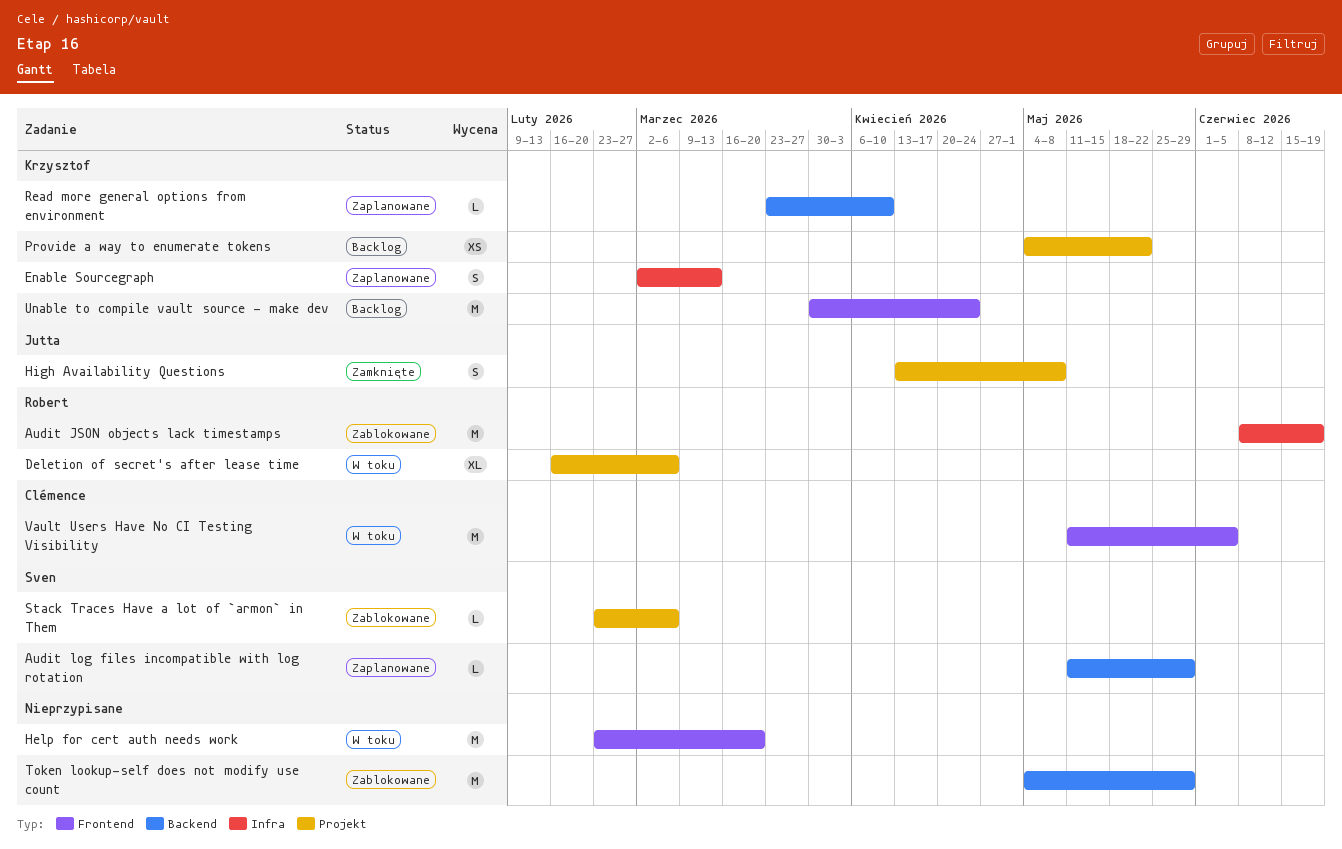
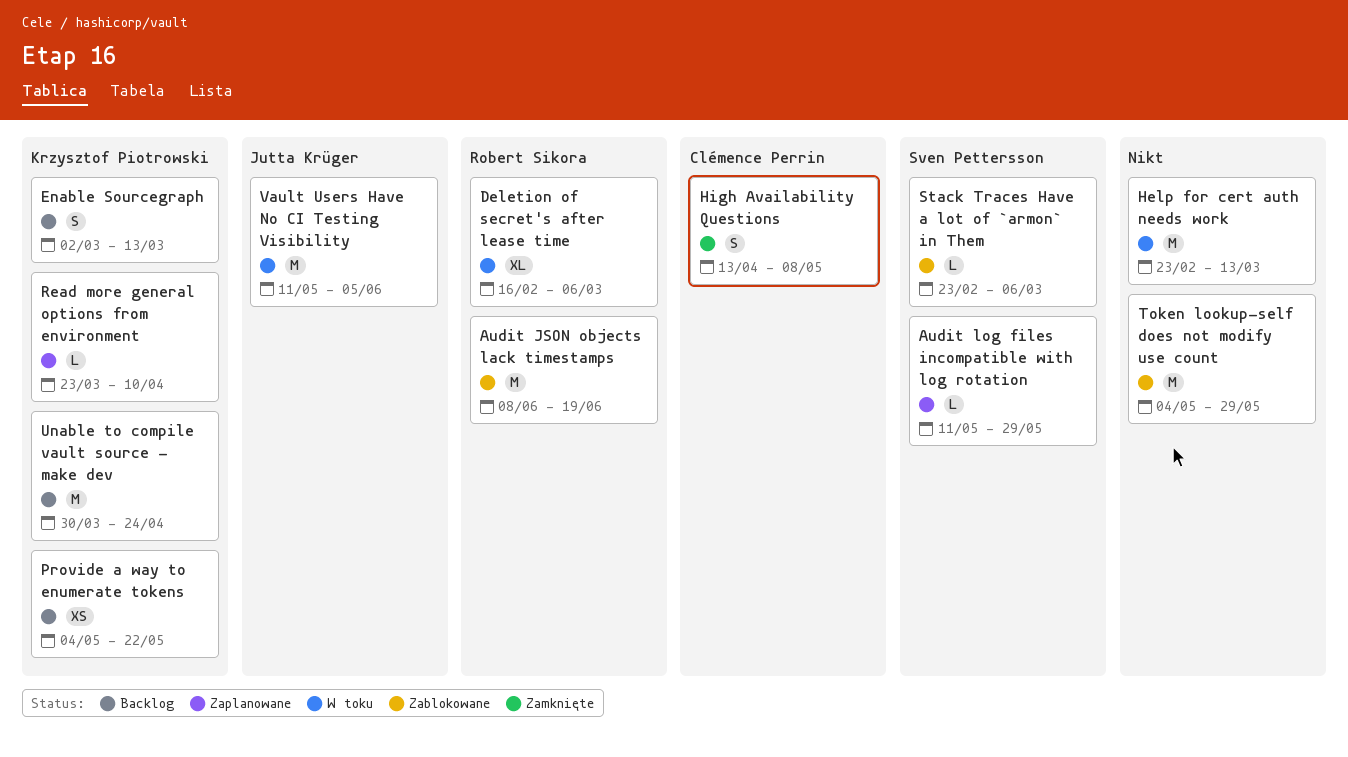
Enable Sourcegraph, status: Zaplanowane -> Backlog
Help for cert auth needs work, due: Mar 20 -> Mar 13
High Availability Questions, owner: Jutta Krüger -> Clémence Perrin
Vault Users Have No CI Testing Visibility, owner: Clémence Perrin -> Jutta Krüger

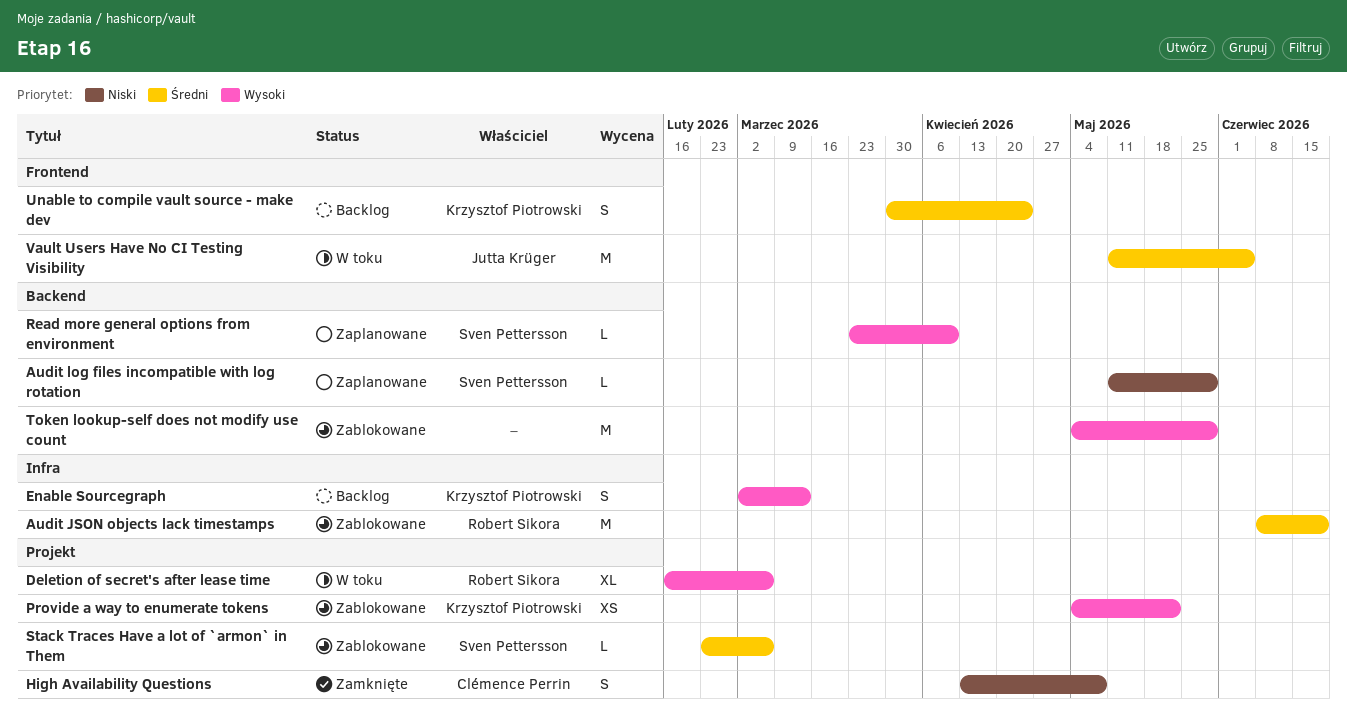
Help for cert auth needs work: present -> none
Provide a way to enumerate tokens, status: Backlog -> Zablokowane
Read more general options from environment, owner: Krzysztof Piotrowski -> Sven Pettersson
Unable to compile vault source - make dev, estimate: M -> S

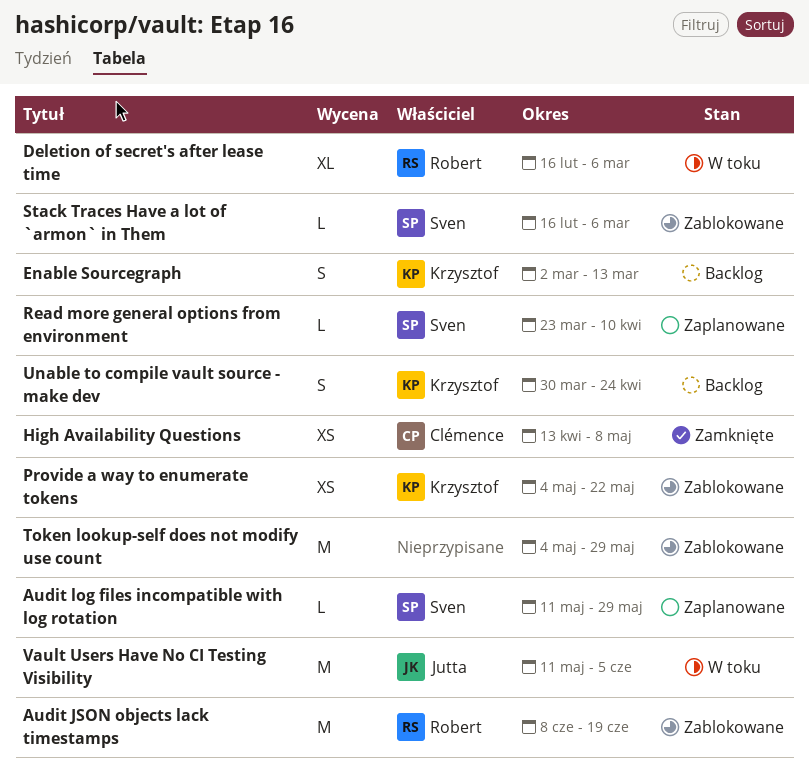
High Availability Questions, estimate: S -> XS
Stack Traces Have a lot of `armon` in Them, start: Feb 23 -> Feb 16

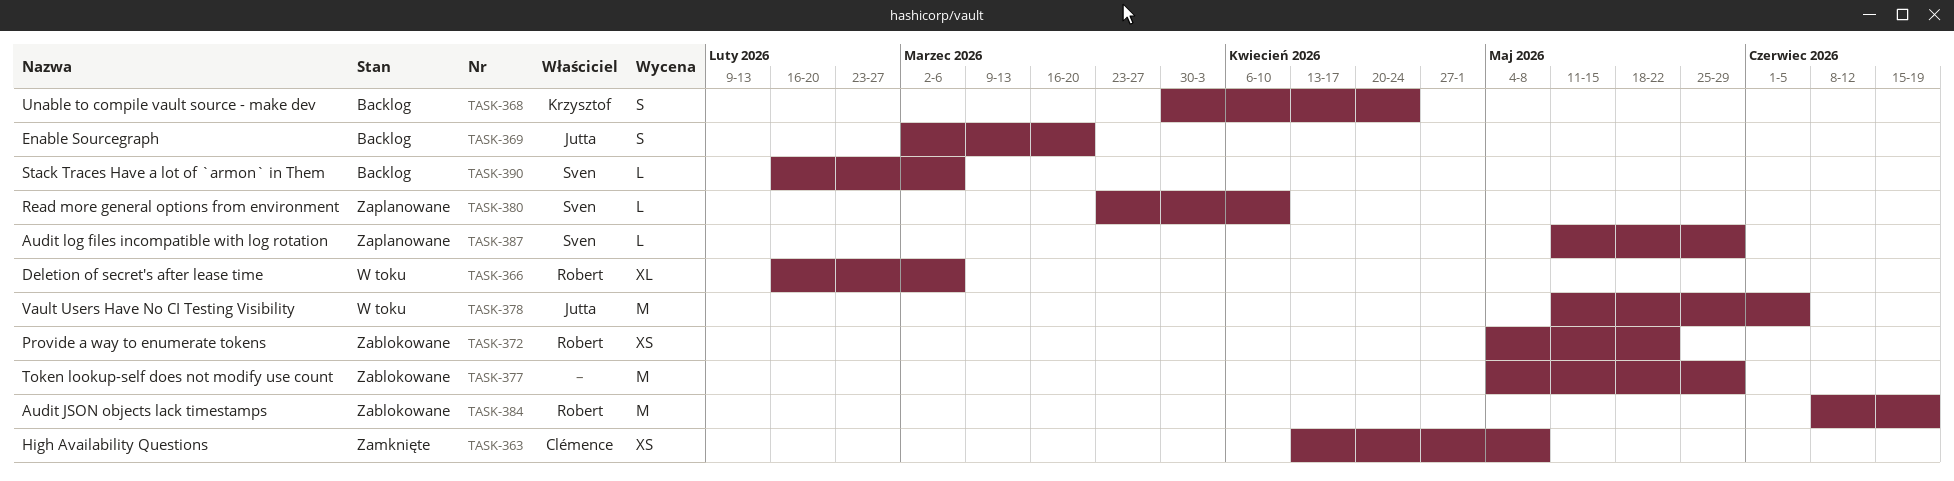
Enable Sourcegraph, owner: Krzysztof -> Jutta
Enable Sourcegraph, due: Mar 13 -> Mar 20
Provide a way to enumerate tokens, owner: Krzysztof -> Robert
Stack Traces Have a lot of `armon` in Them, status: Zablokowane -> Backlog

